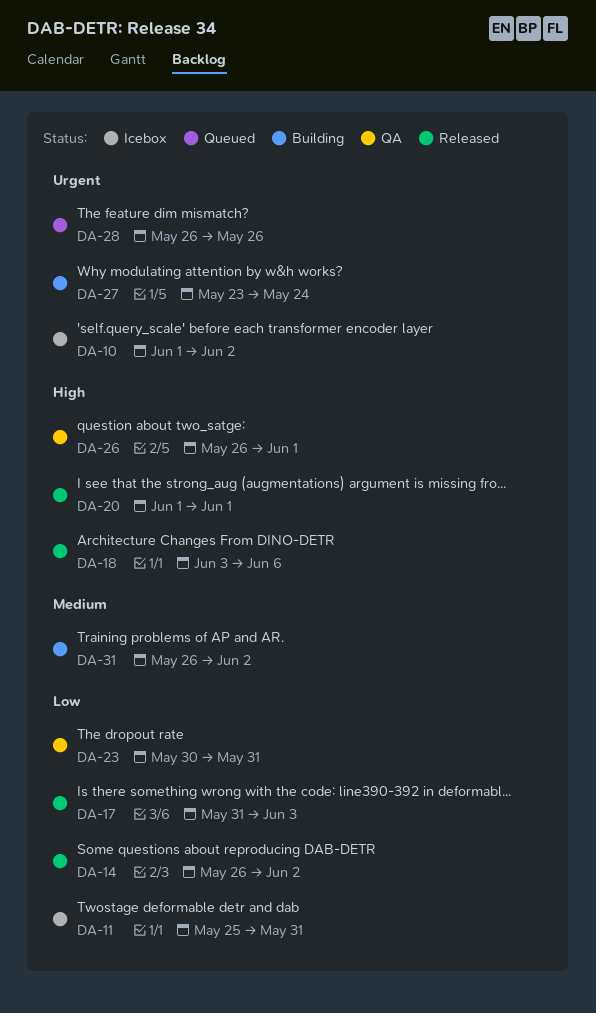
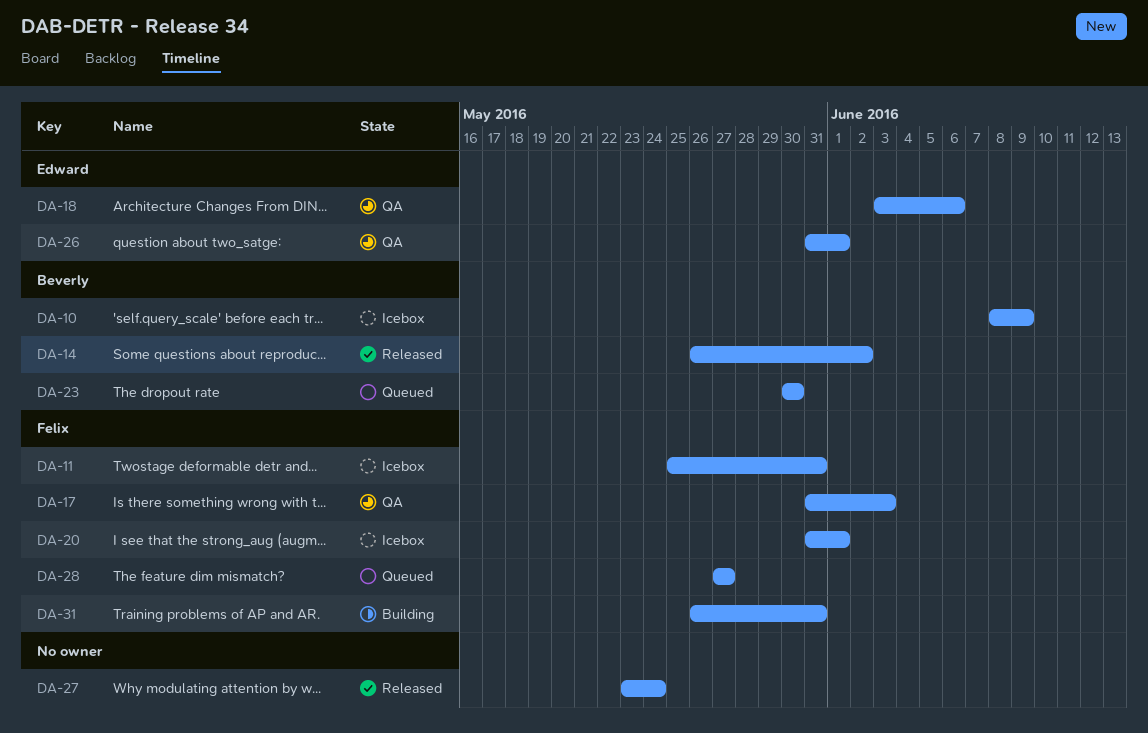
DA-10, start: Jun 1 -> Jun 8
DA-10, due: Jun 2 -> Jun 9
DA-17, status: Released -> QA
DA-18, status: Released -> QA
DA-20, status: Released -> Icebox
DA-20, start: Jun 1 -> May 31
DA-23, status: QA -> Queued
DA-23, due: May 31 -> May 30
DA-26, start: May 26 -> May 31
DA-27, status: Building -> Released
DA-28, start: May 26 -> May 27
DA-28, due: May 26 -> May 27
DA-31, due: Jun 2 -> May 31

